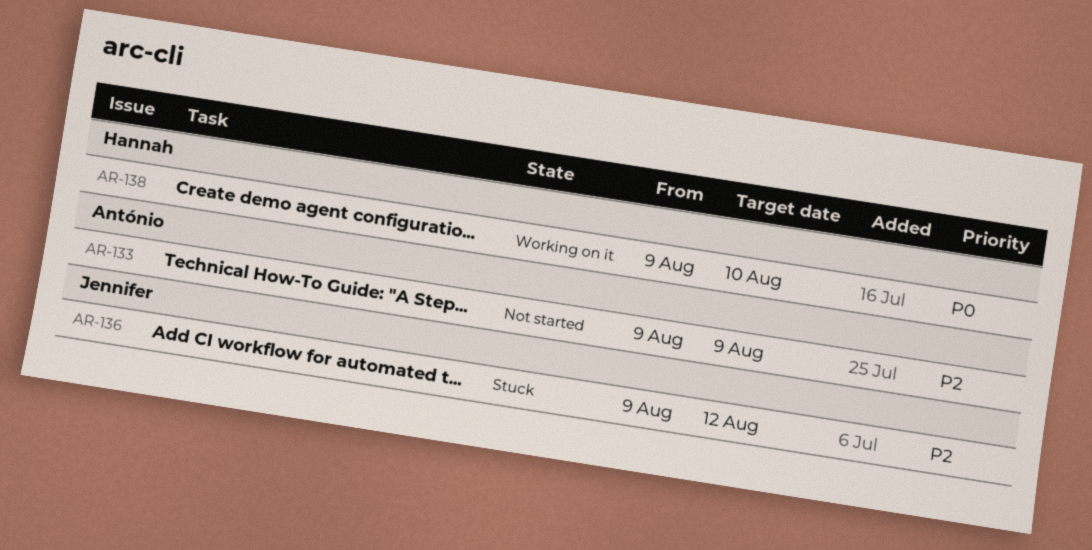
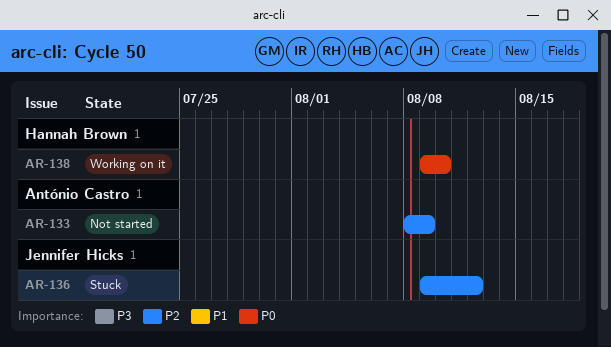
AR-133, start: Aug 9 -> Aug 8

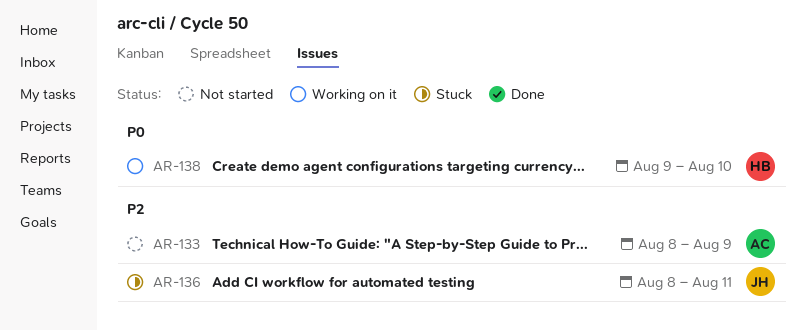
AR-136, start: Aug 9 -> Aug 8
AR-136, due: Aug 12 -> Aug 11

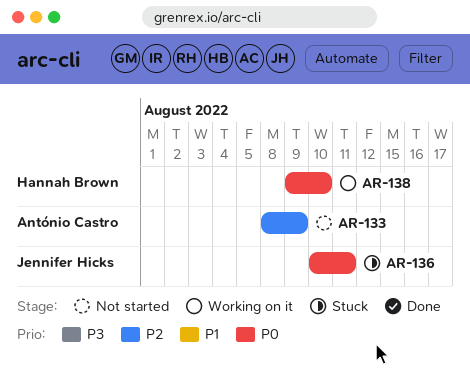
AR-136, priority: P2 -> P0
AR-136, start: Aug 8 -> Aug 10

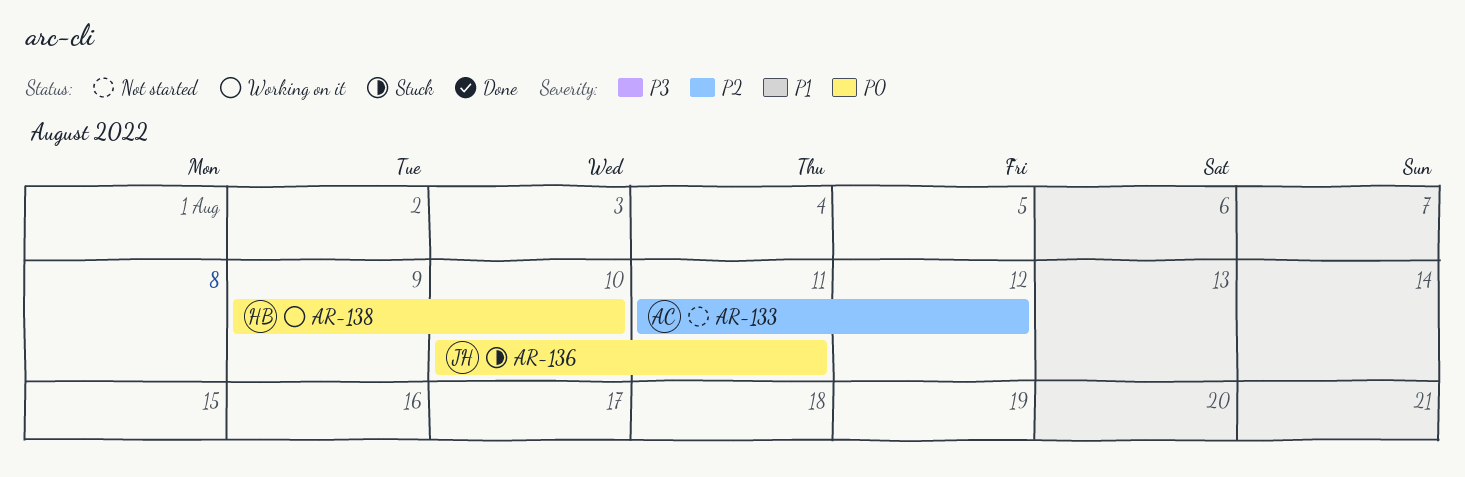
AR-133, start: Aug 8 -> Aug 11
AR-133, due: Aug 9 -> Aug 12

